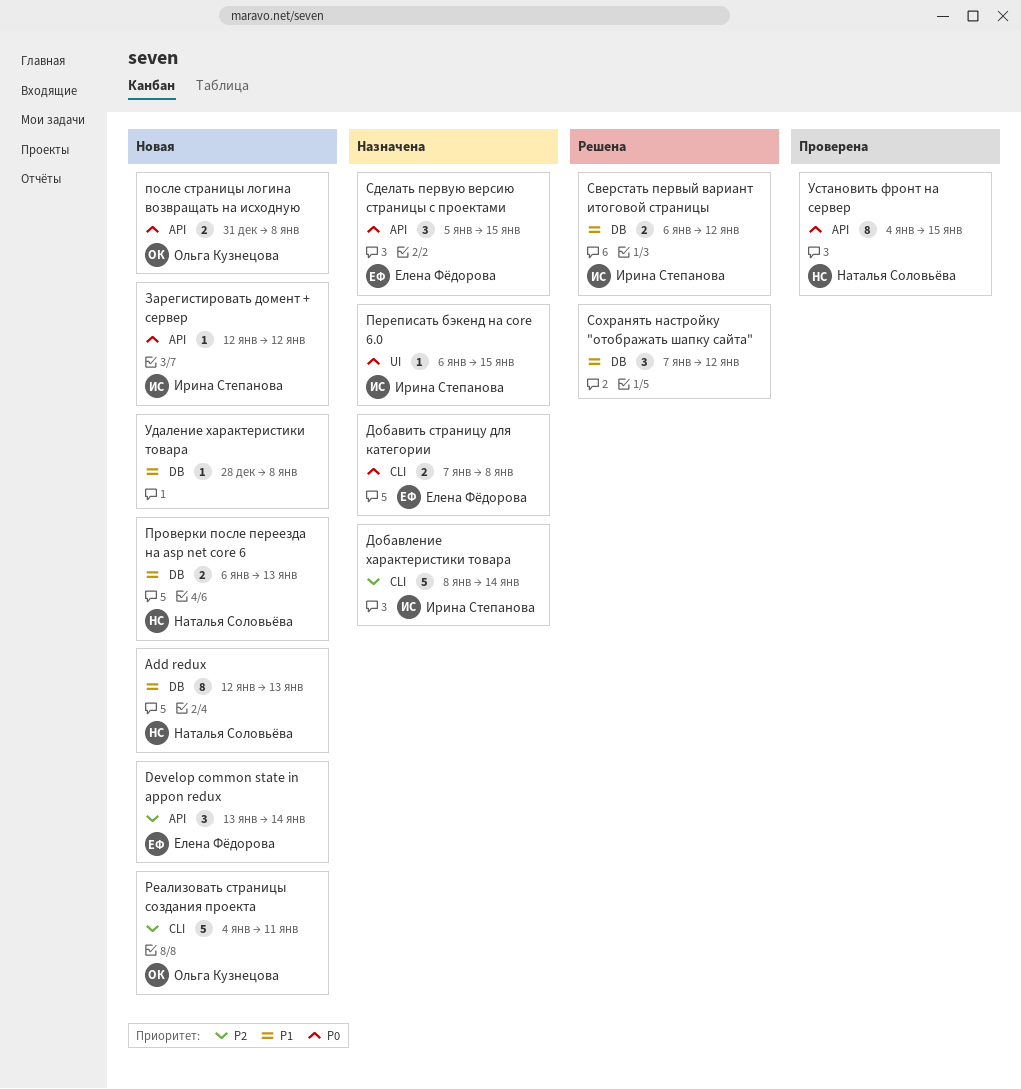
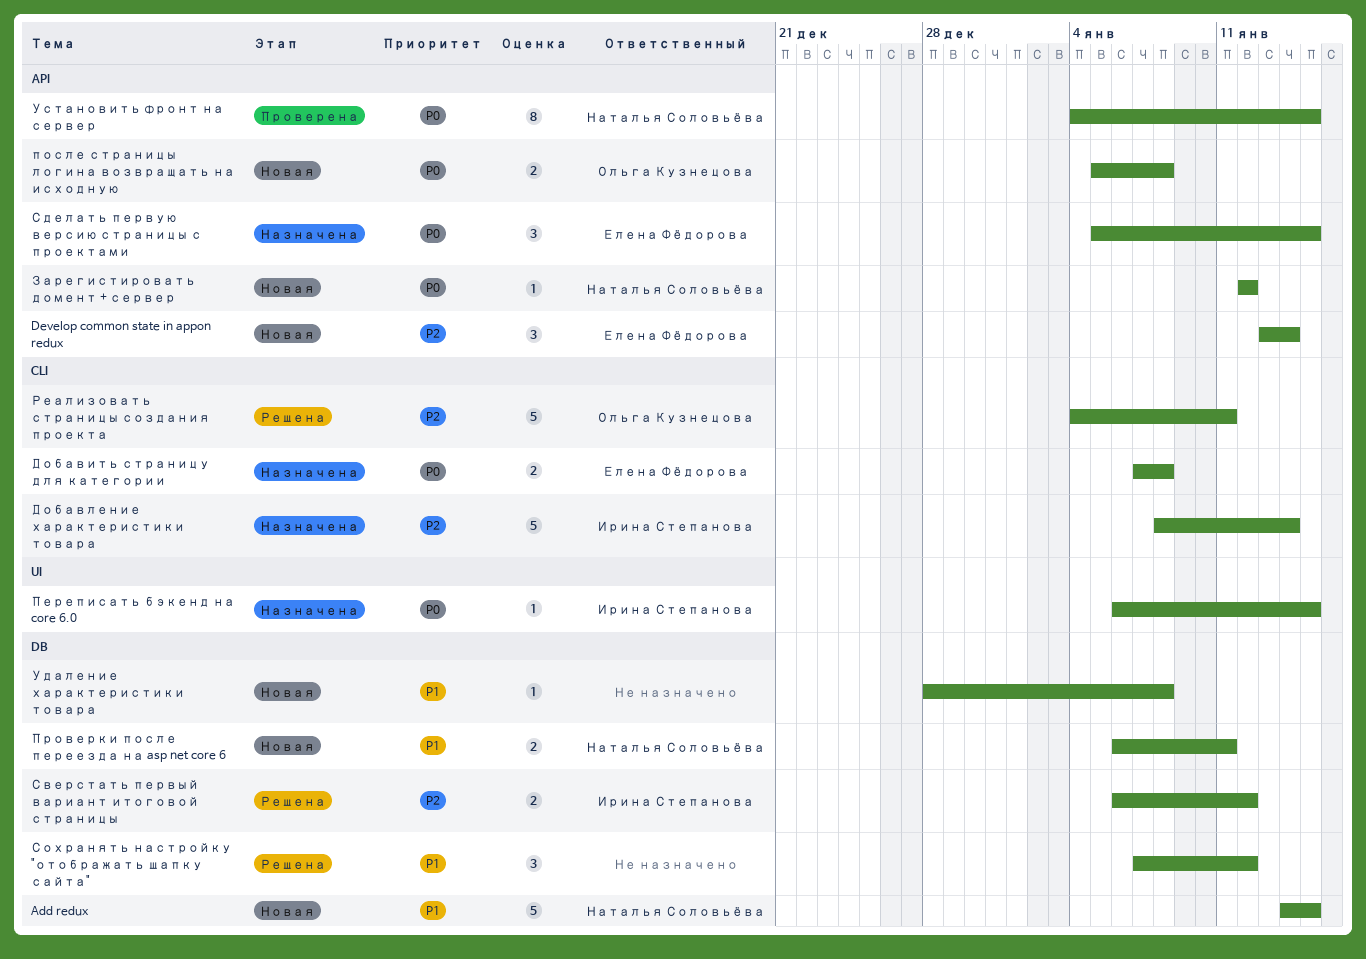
Add redux, estimate: 8 -> 5
Add redux, start: Jan 12 -> Jan 14
Add redux, due: Jan 13 -> Jan 15
Зарегистировать домент + сервер, owner: Ирина Степанова -> Наталья Соловьёва
после страницы логина возвращать на исходную, start: Dec 31 -> Jan 5
Проверки после переезда на asp net core 6, due: Jan 13 -> Jan 11
Реализовать страницы создания проекта, status: Новая -> Решена
Сверстать первый вариант итоговой страницы, priority: P1 -> P2

